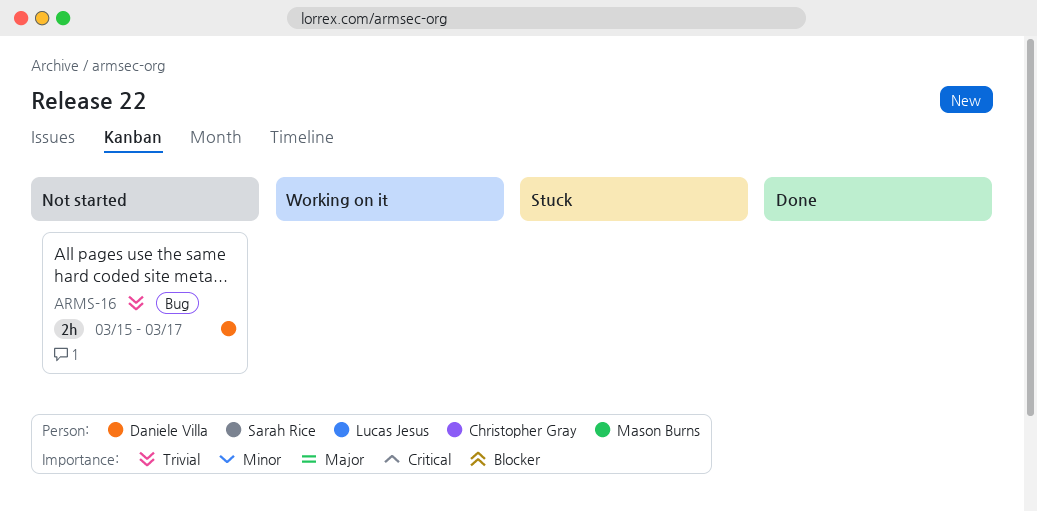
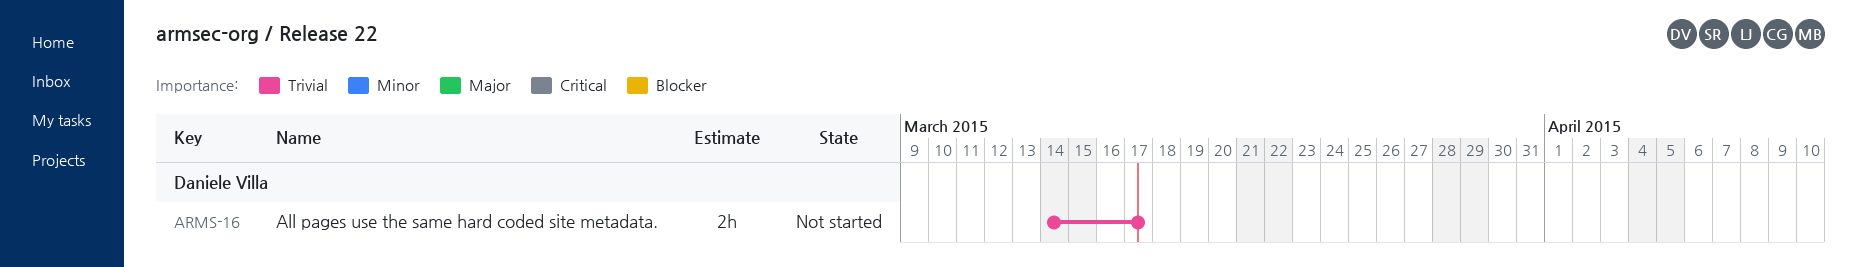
ARMS-16, start: Mar 15 -> Mar 14

